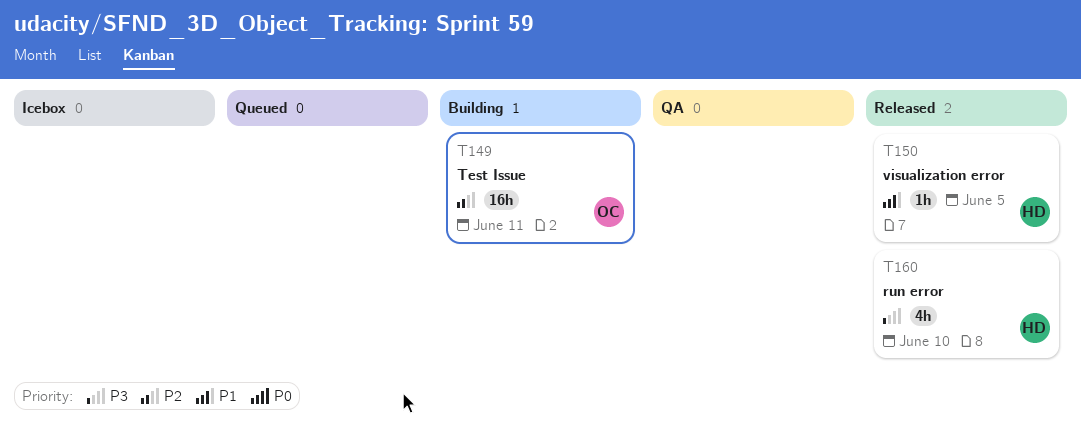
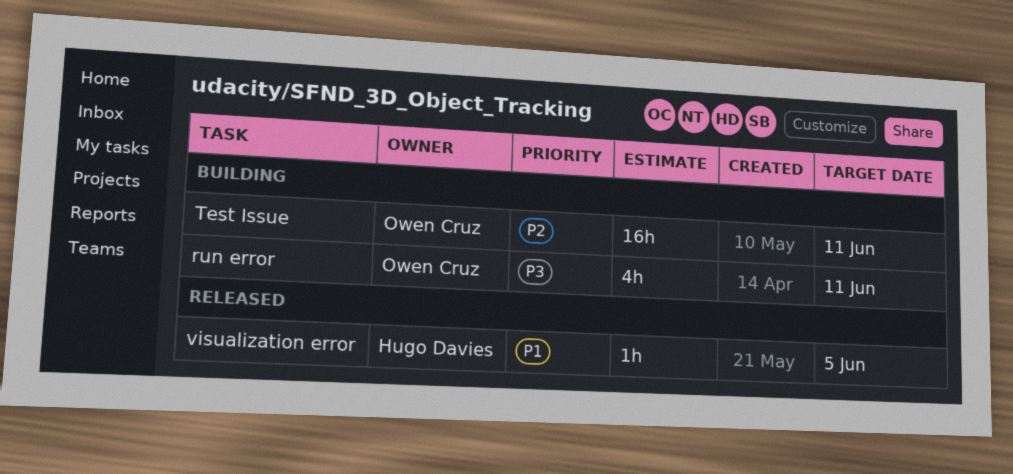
run error, status: Released -> Building
run error, owner: Hugo Davies -> Owen Cruz
run error, due: Jun 10 -> Jun 11

